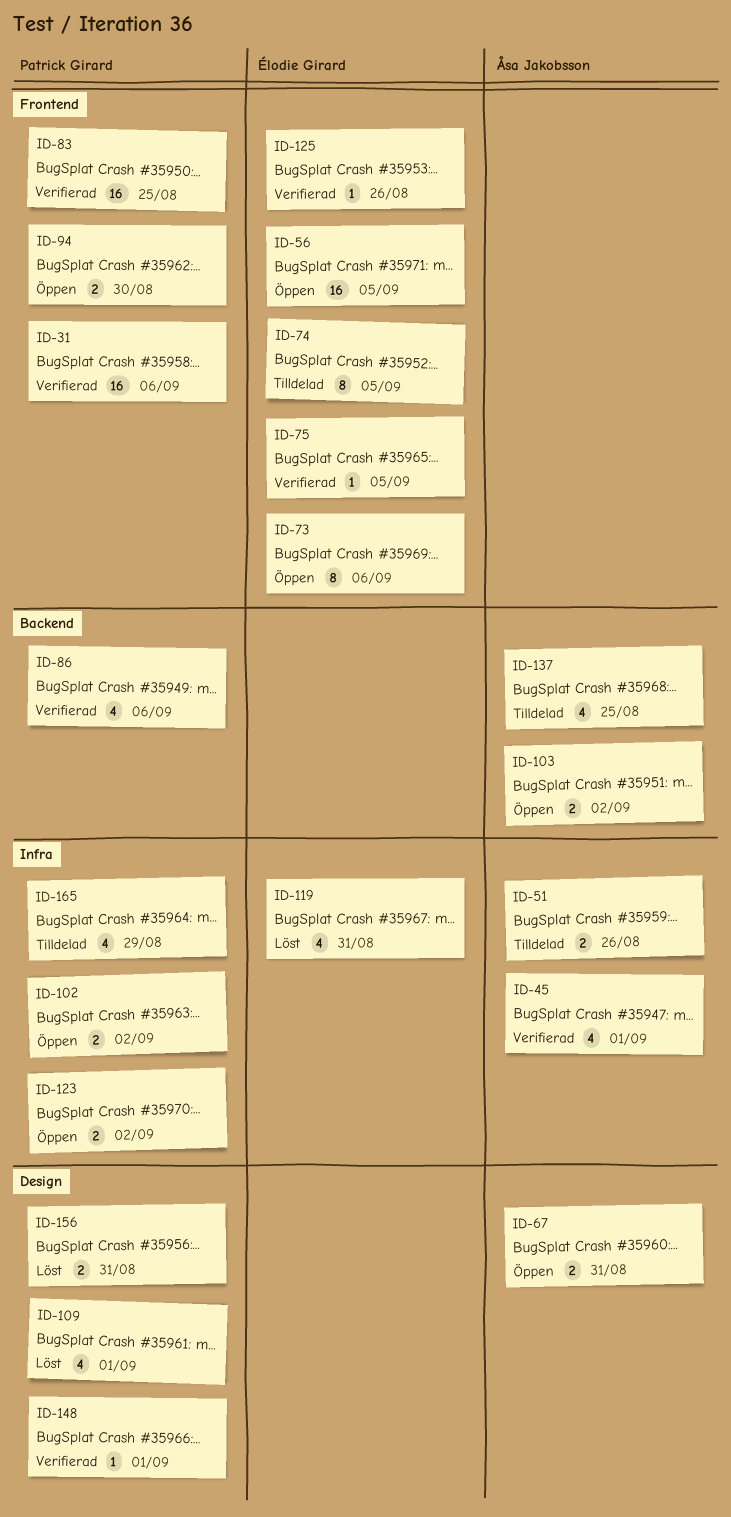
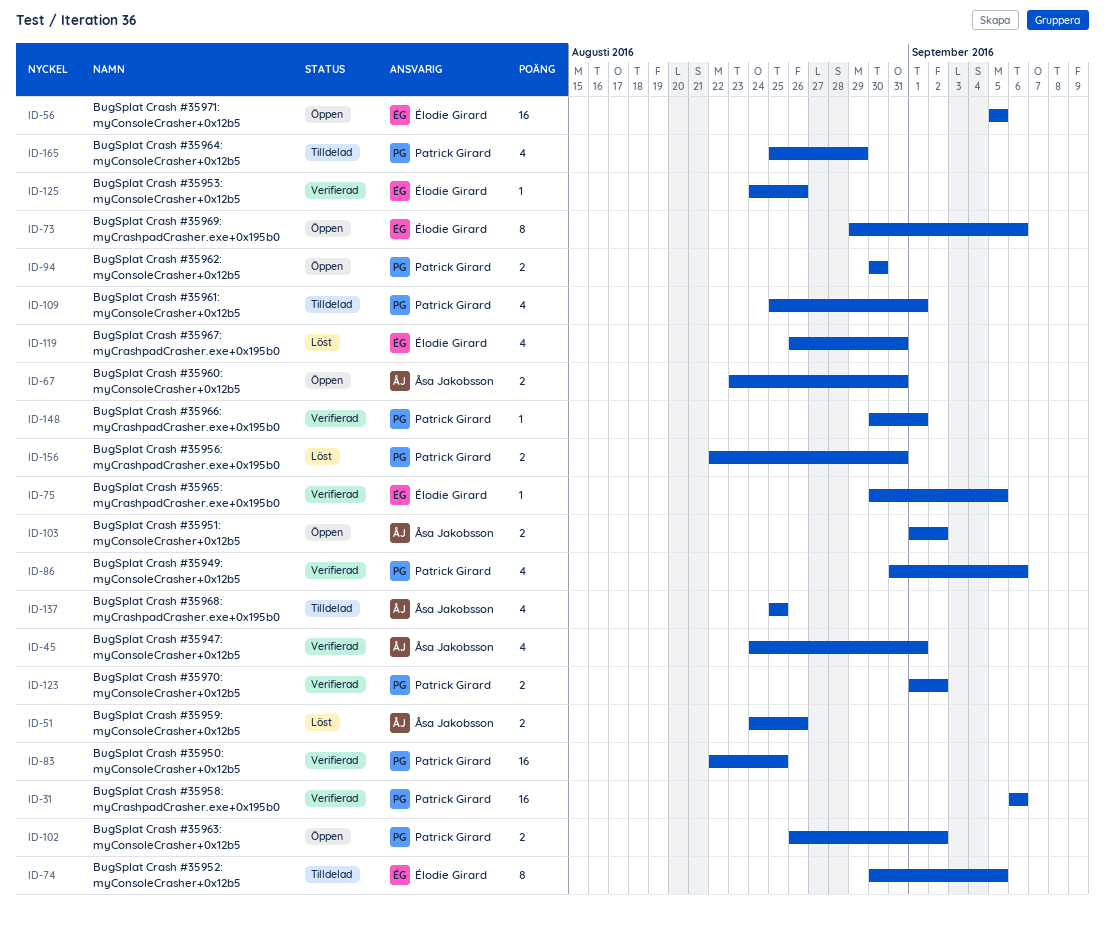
ID-51, status: Tilldelad -> Löst
ID-109, status: Löst -> Tilldelad
ID-123, status: Öppen -> Verifierad

